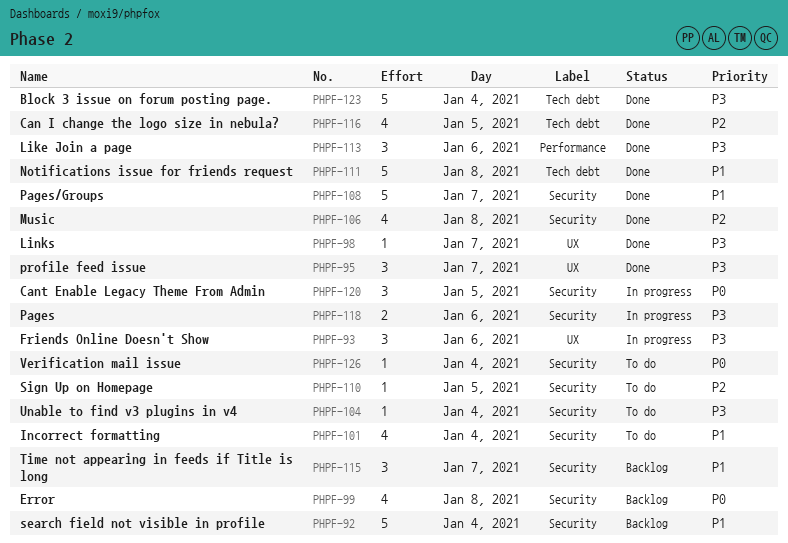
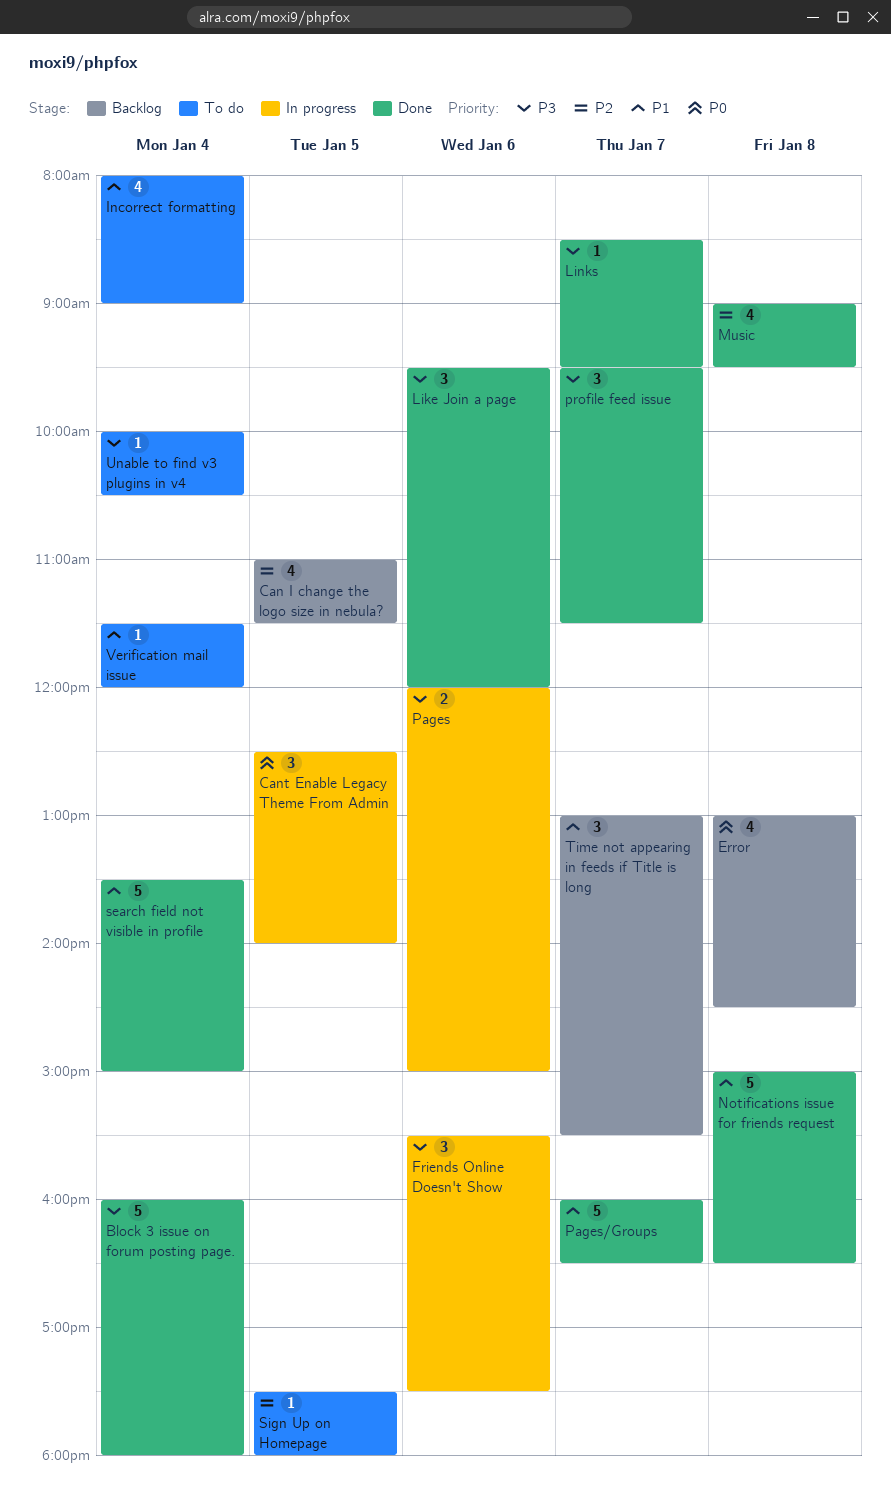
Can I change the logo size in nebula?, status: Done -> Backlog
search field not visible in profile, status: Backlog -> Done
Verification mail issue, priority: P0 -> P1

